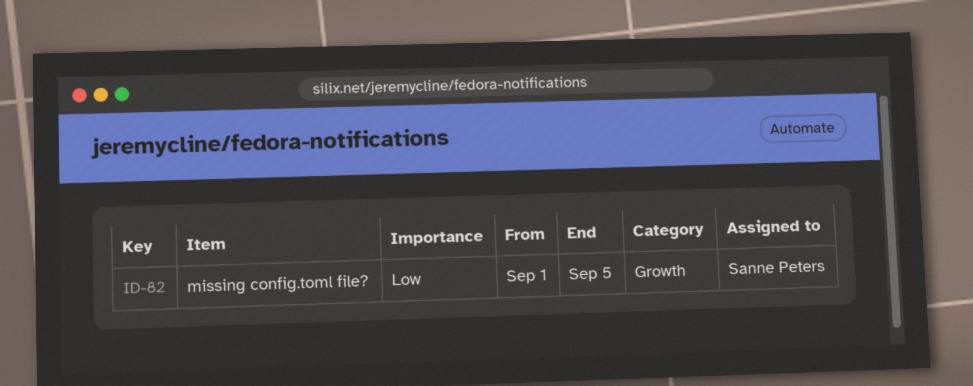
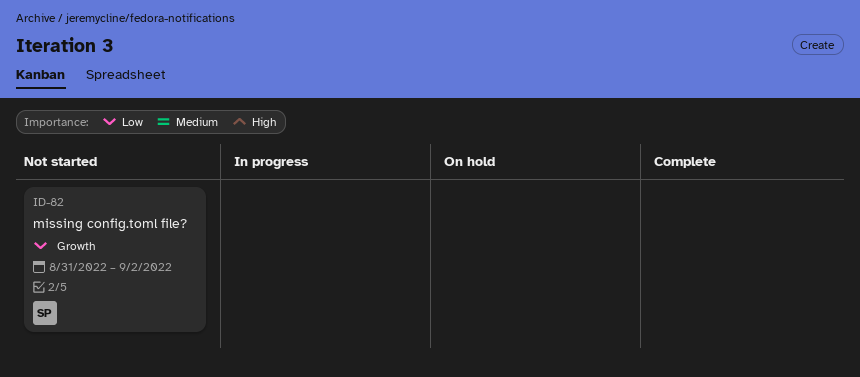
ID-82, start: Sep 1 -> Aug 31
ID-82, due: Sep 5 -> Sep 2

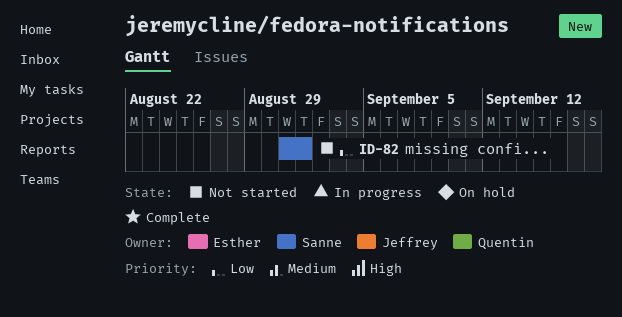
ID-82, due: Sep 2 -> Sep 1

